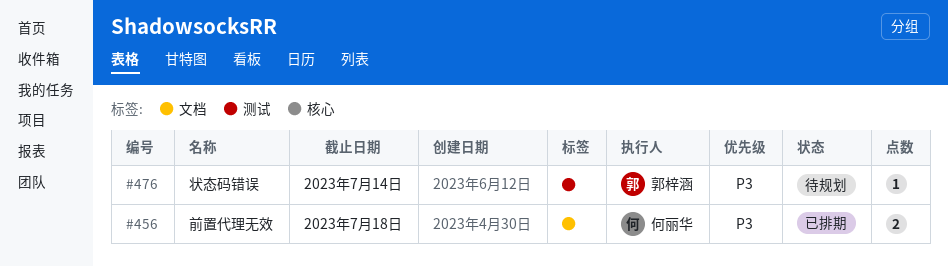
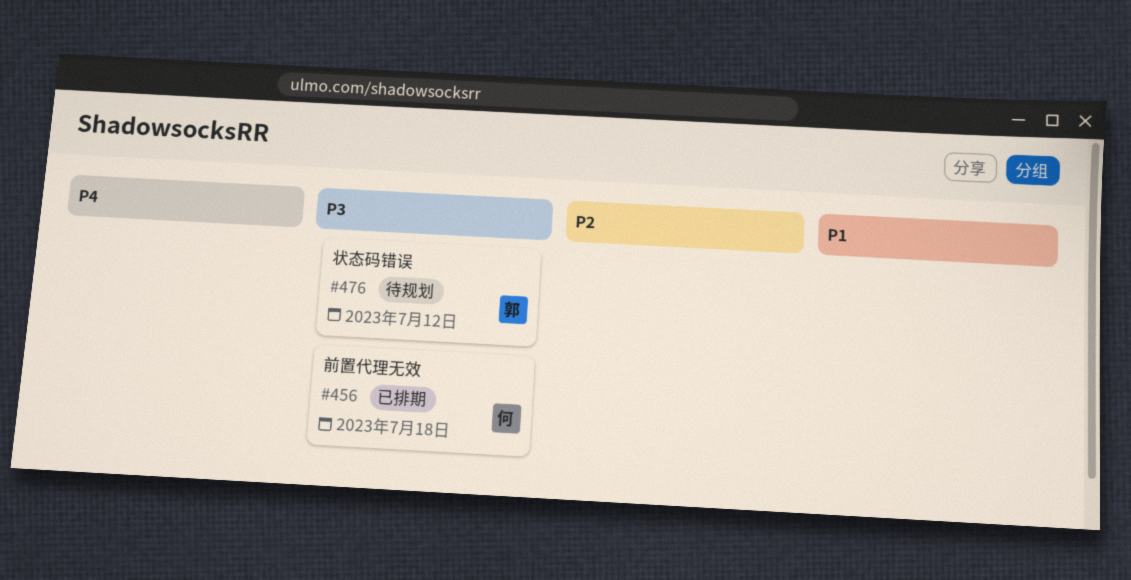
#476, due: Jul 14 -> Jul 12

